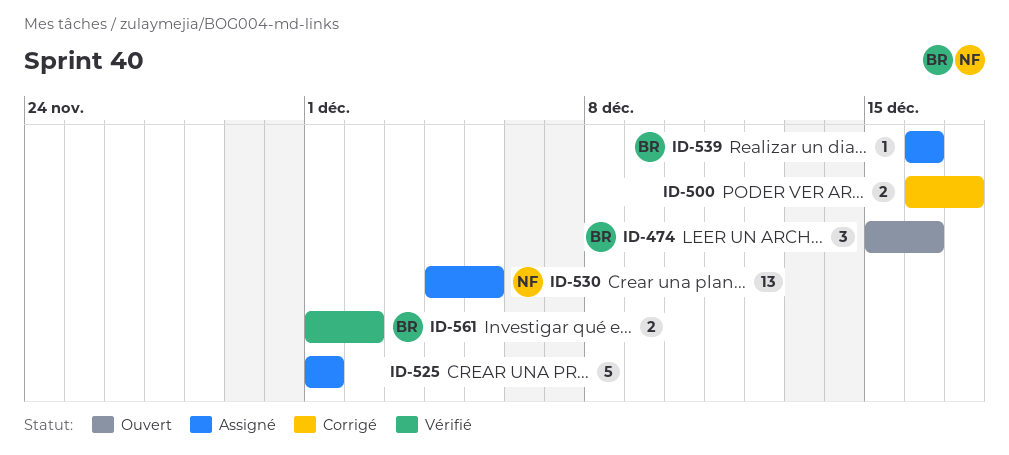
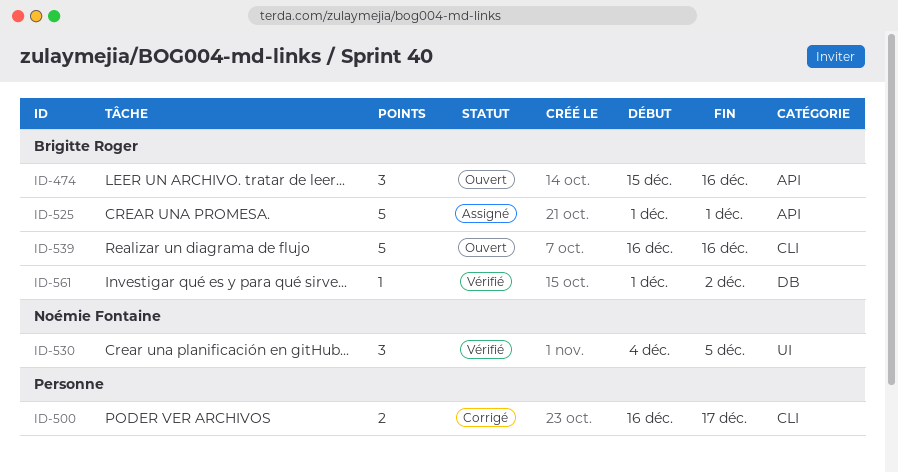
ID-525, owner: none -> Brigitte Roger
ID-530, status: Assigné -> Vérifié
ID-530, estimate: 13 -> 3
ID-539, status: Assigné -> Ouvert
ID-539, estimate: 1 -> 5
ID-561, estimate: 2 -> 1

